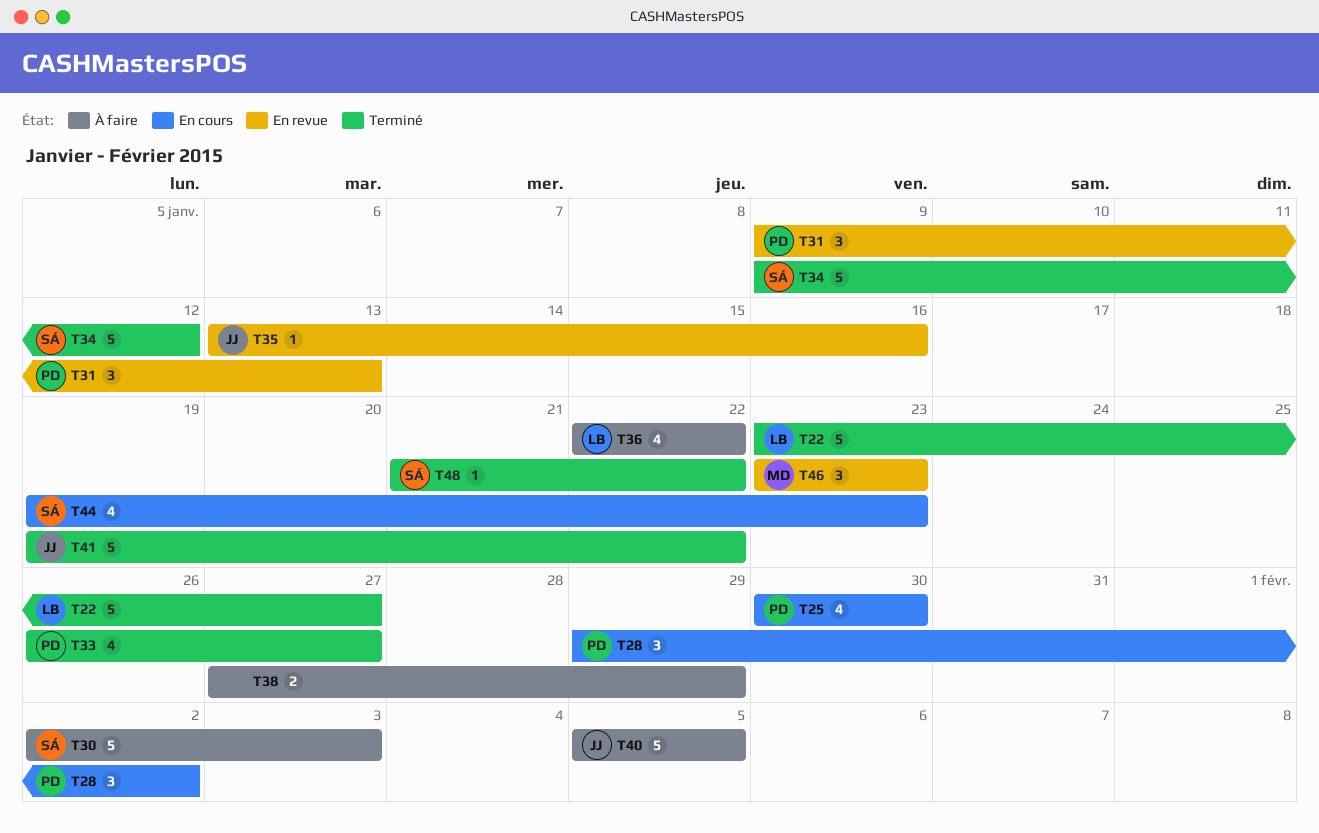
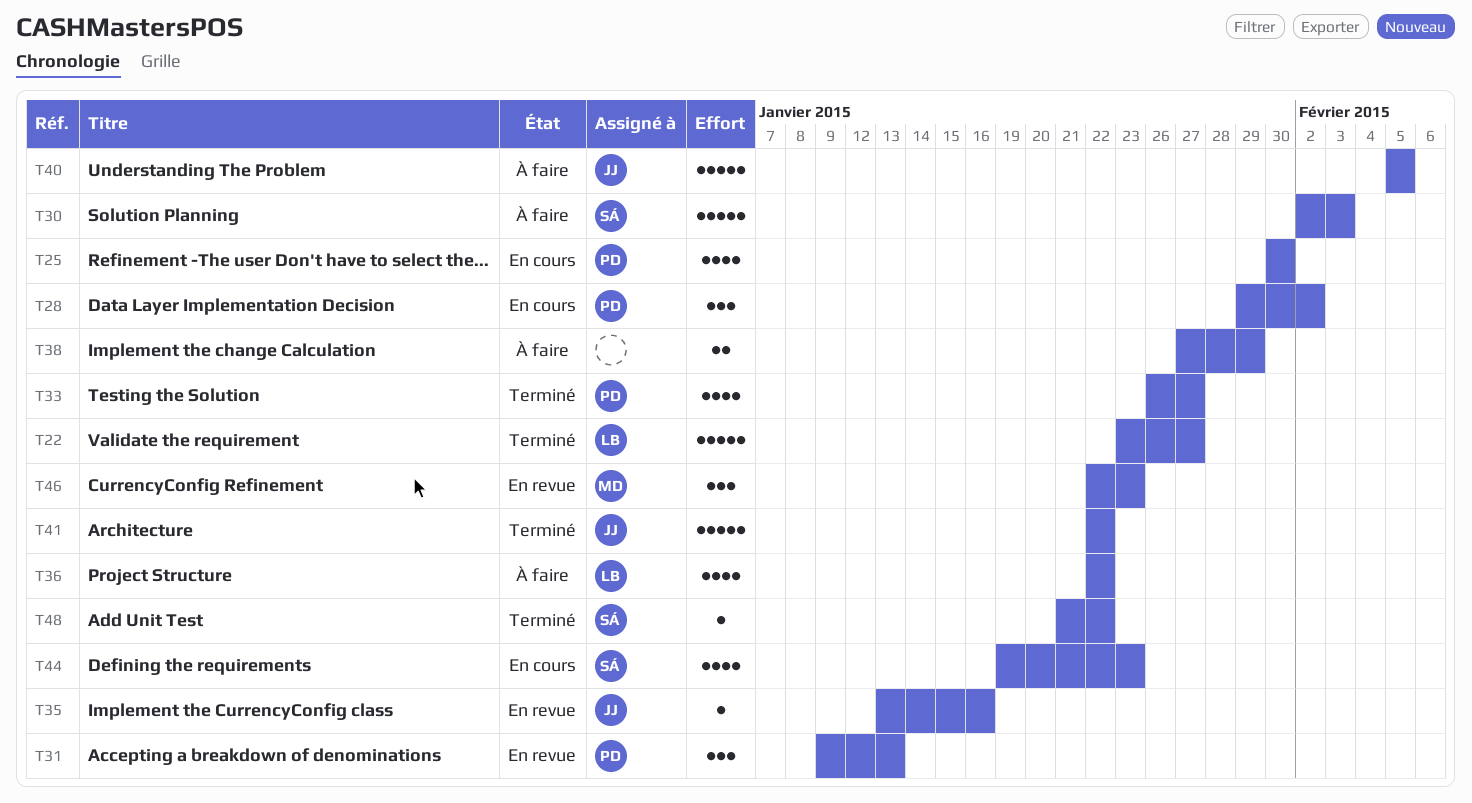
T34: present -> none
T41, start: Jan 19 -> Jan 22
T46, start: Jan 23 -> Jan 22

